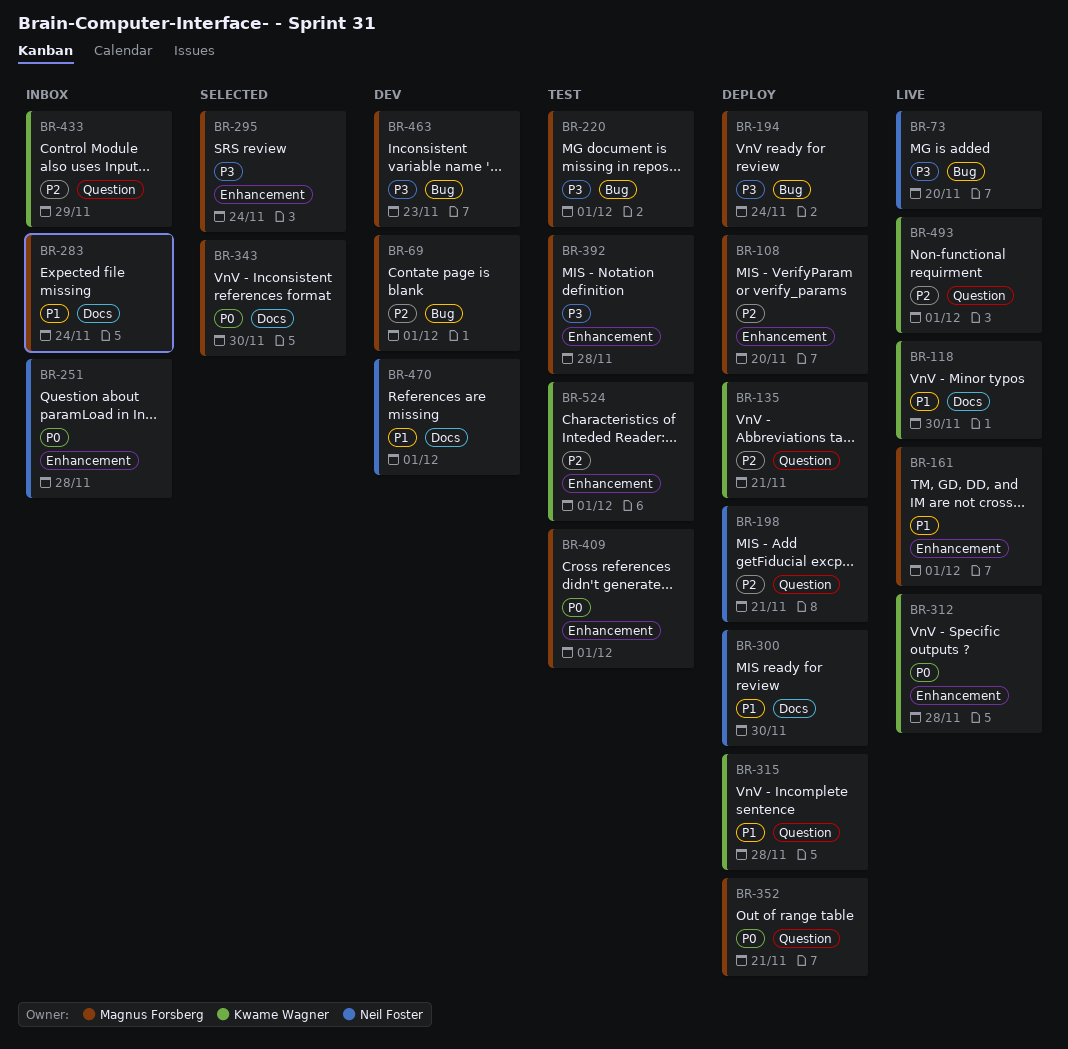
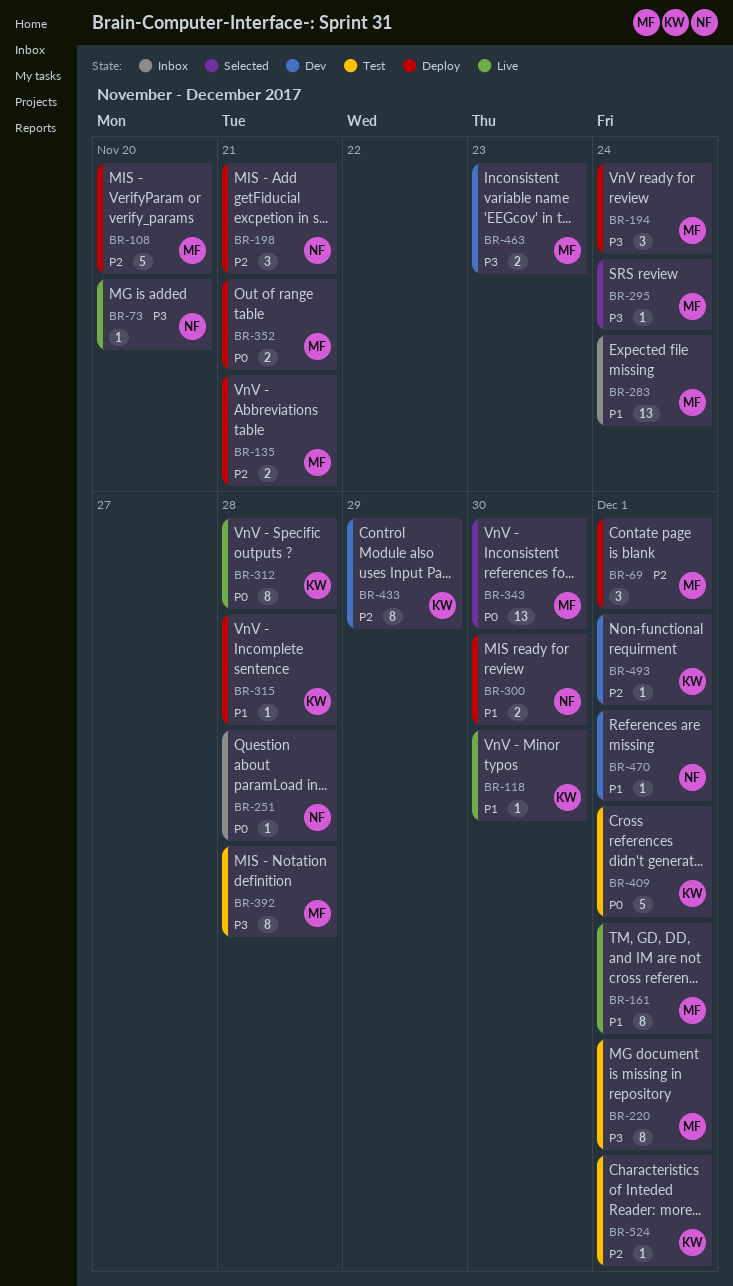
BR-69, status: Dev -> Deploy
BR-135, owner: Kwame Wagner -> Magnus Forsberg
BR-409, owner: Magnus Forsberg -> Kwame Wagner
BR-433, status: Inbox -> Dev
BR-493, status: Live -> Dev

